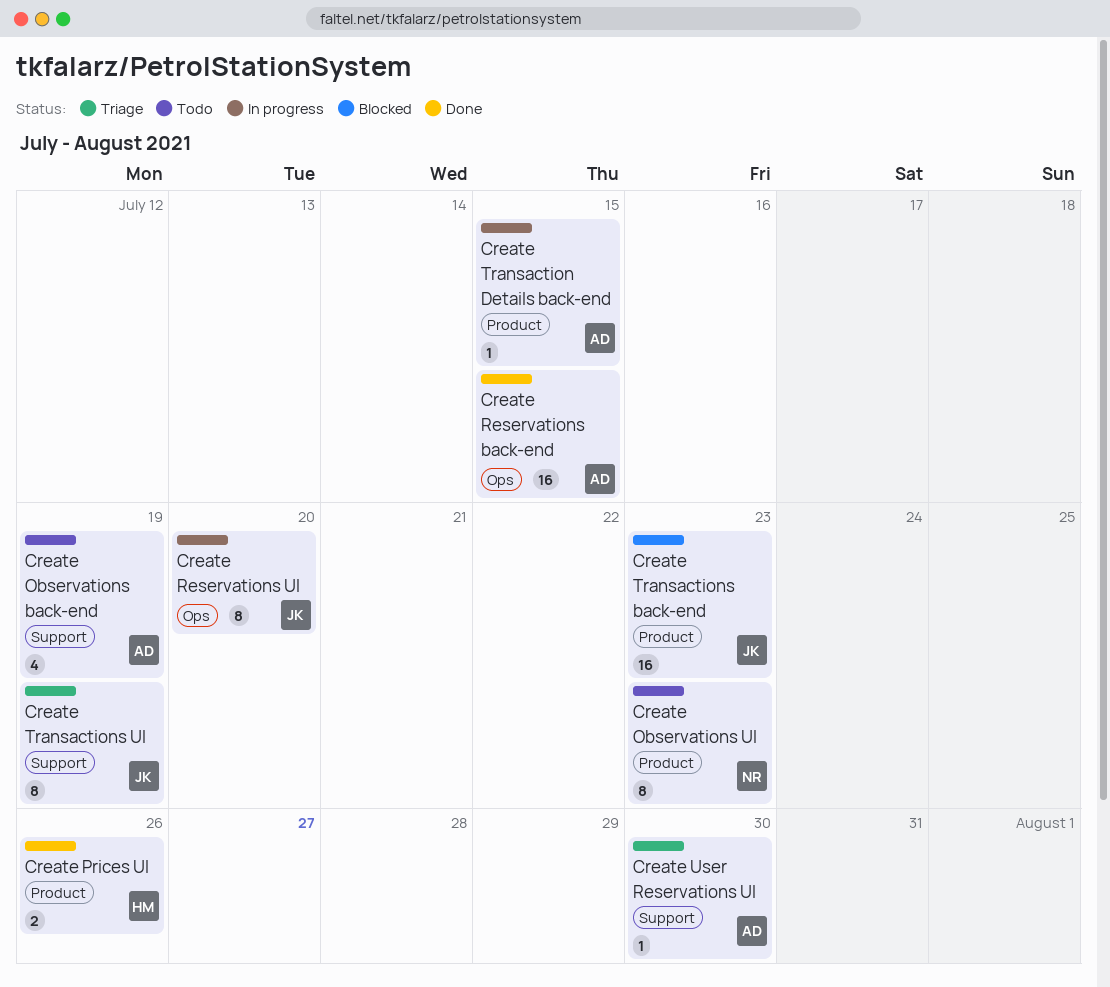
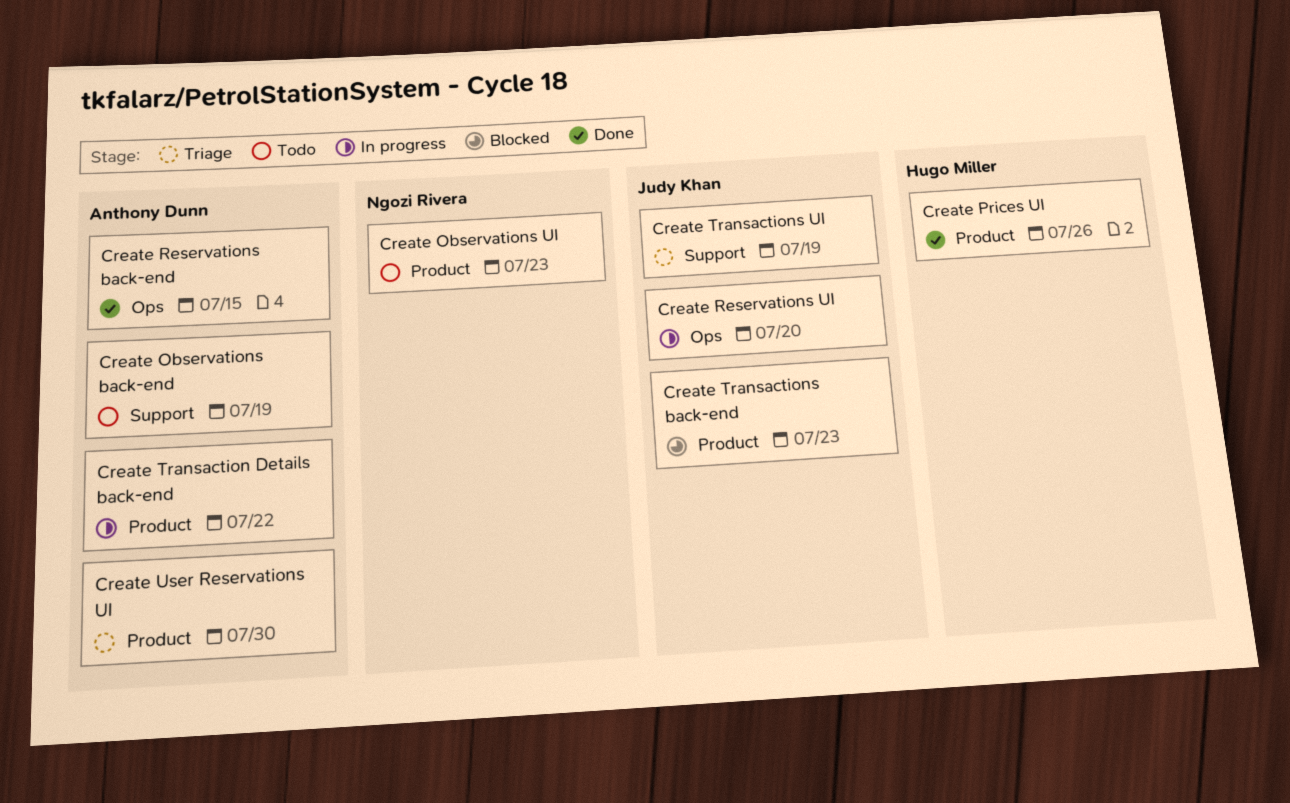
Create Transaction Details back-end, due: Jul 15 -> Jul 22
Create User Reservations UI, label: Support -> Product

